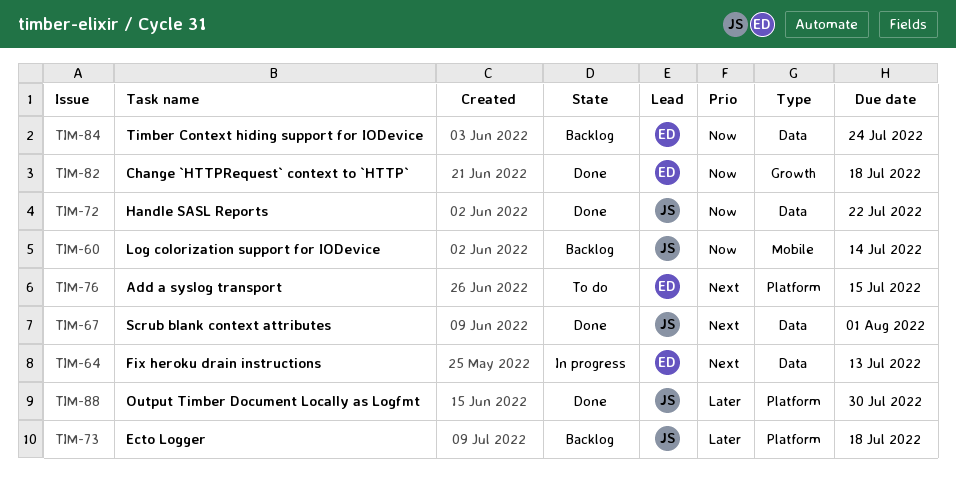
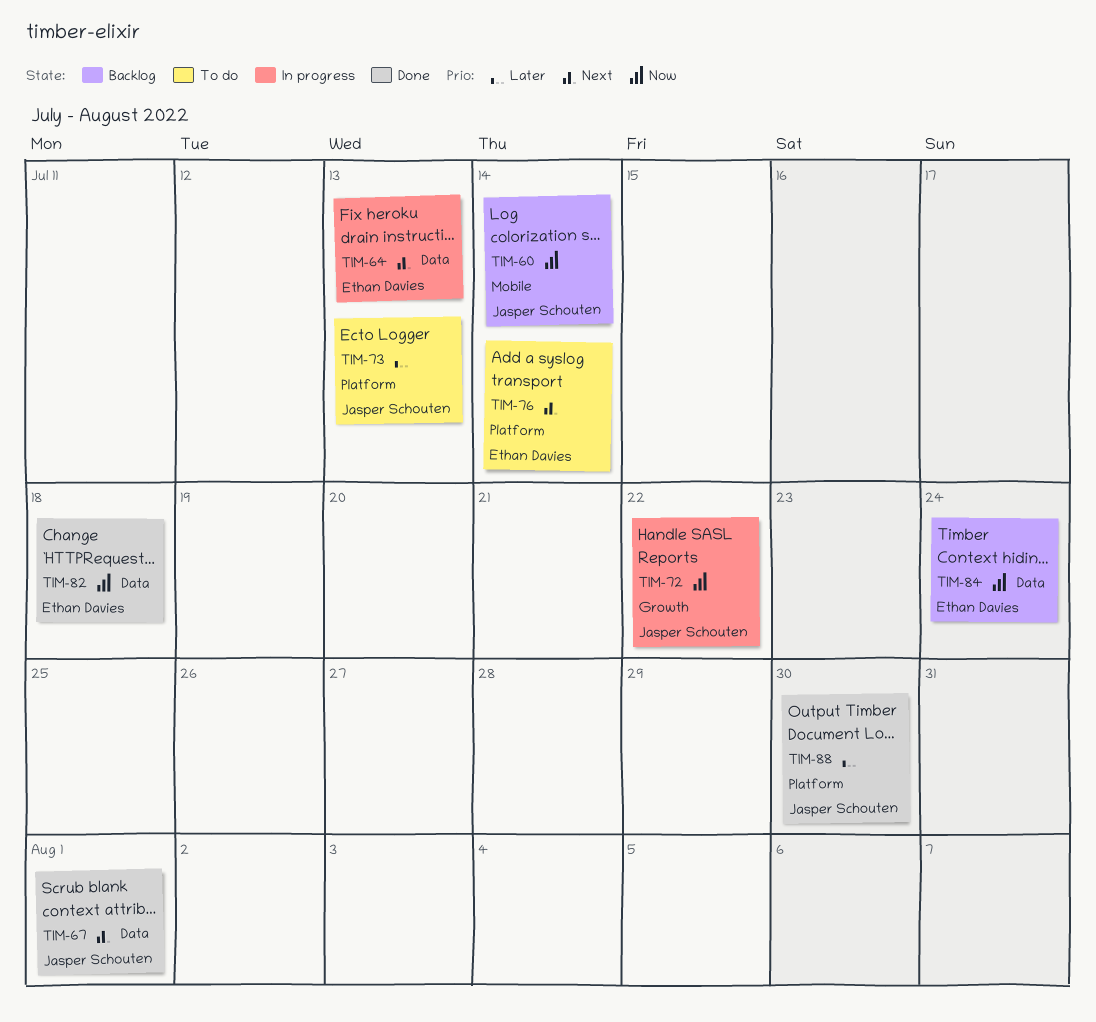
TIM-72, status: Done -> In progress
TIM-72, label: Data -> Growth
TIM-73, status: Backlog -> To do
TIM-73, due: Jul 18 -> Jul 13
TIM-76, due: Jul 15 -> Jul 14
TIM-82, label: Growth -> Data

